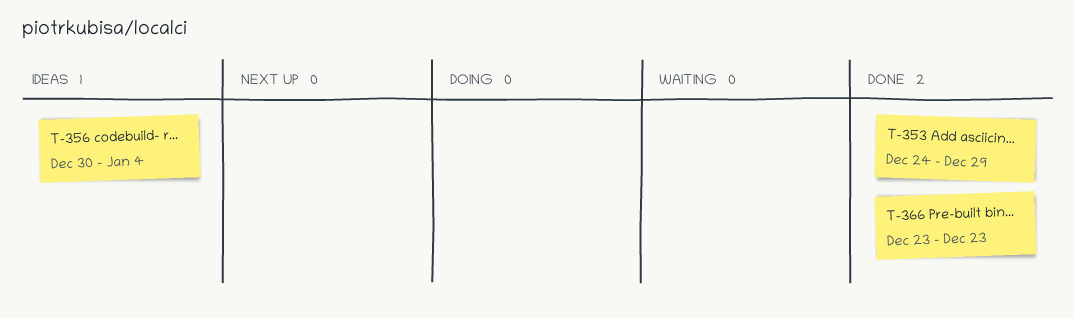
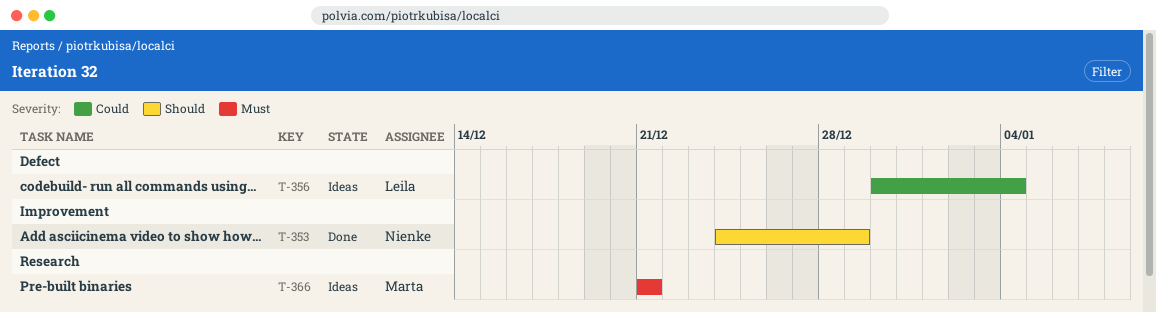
T-366, status: Done -> Ideas
T-366, start: Dec 23 -> Dec 21
T-366, due: Dec 23 -> Dec 21

